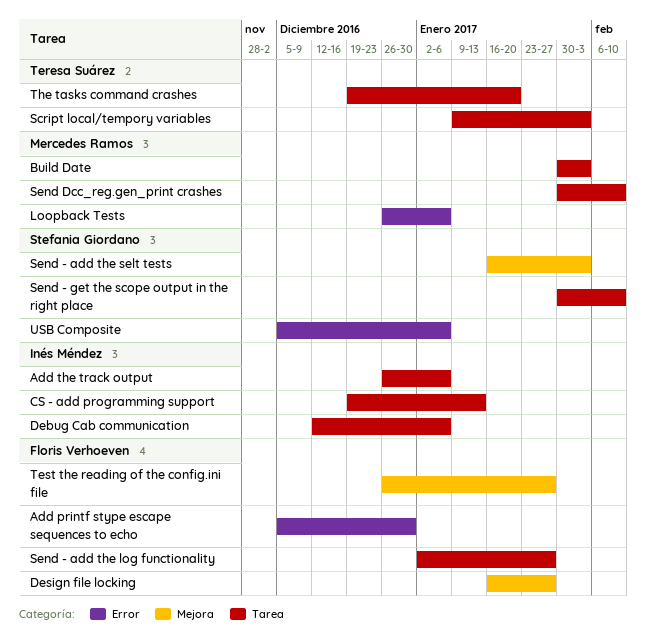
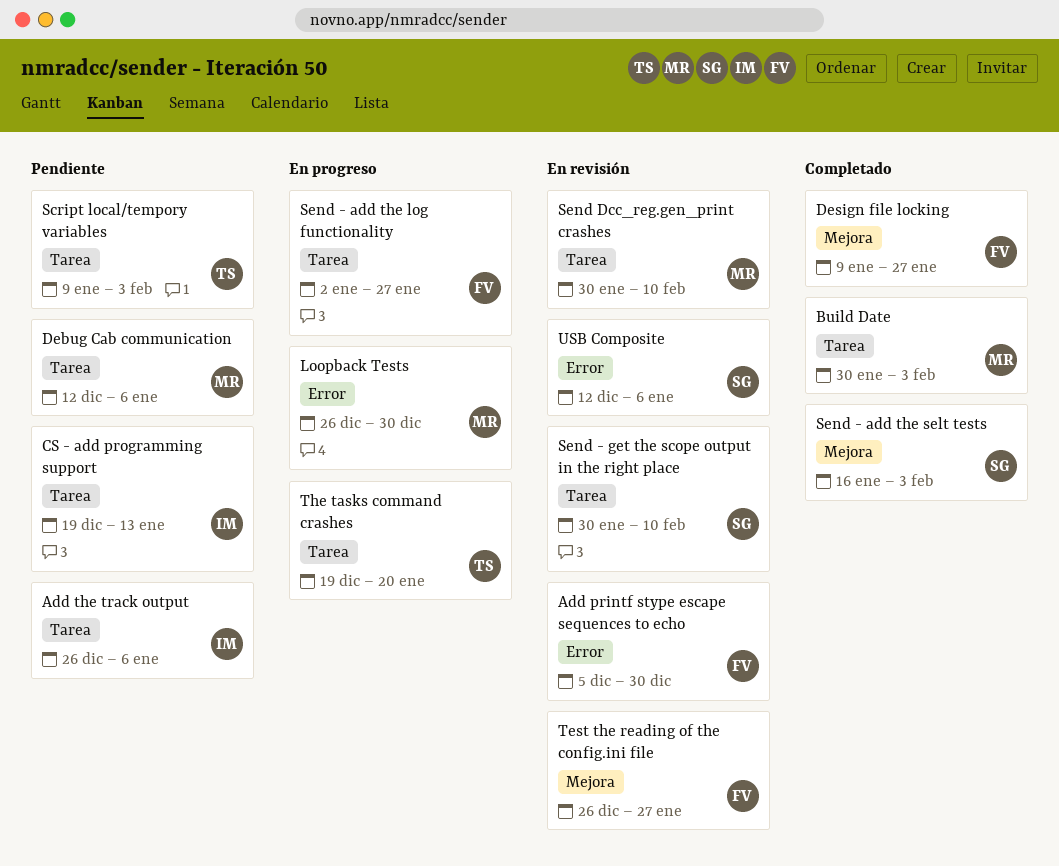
Debug Cab communication, owner: Inés Méndez -> Mercedes Ramos
Design file locking, start: Jan 16 -> Jan 9
Loopback Tests, due: Jan 6 -> Dec 30
USB Composite, start: Dec 5 -> Dec 12

